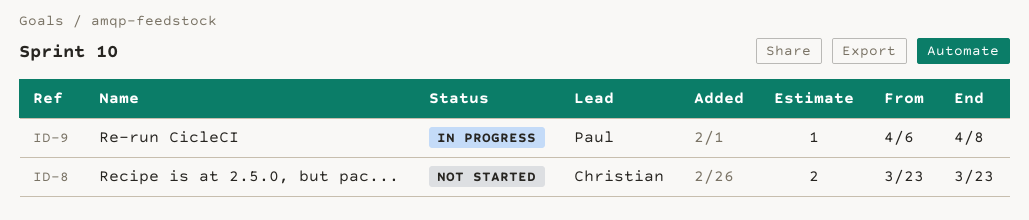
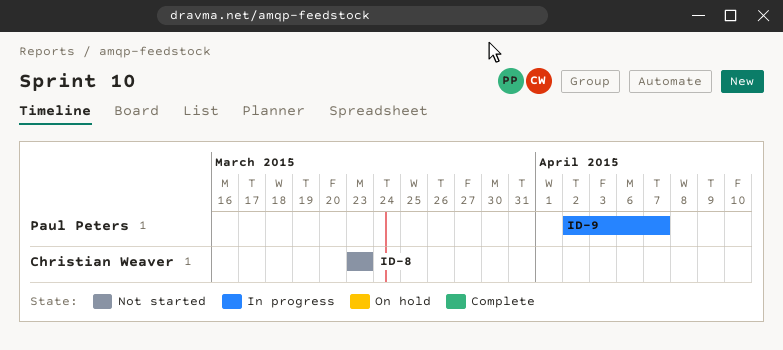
ID-9, start: Apr 6 -> Apr 2
ID-9, due: Apr 8 -> Apr 7

